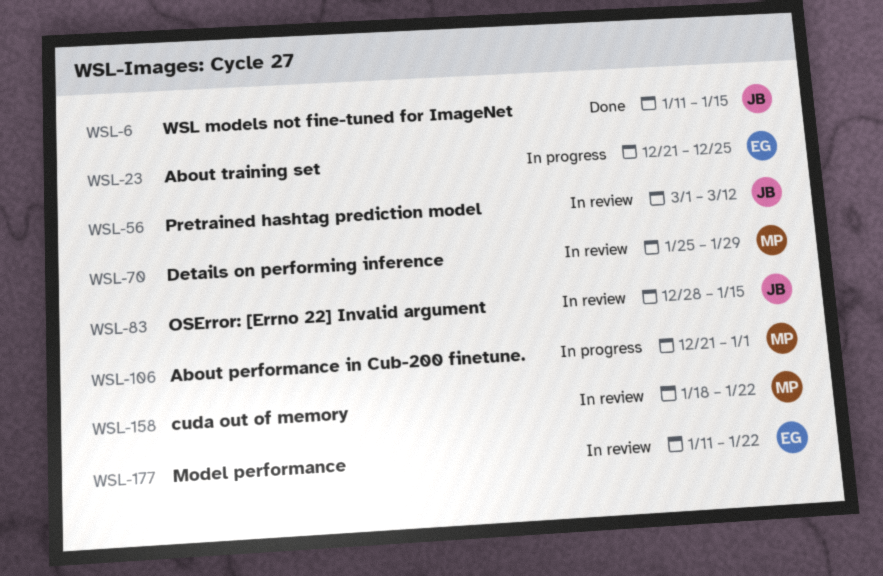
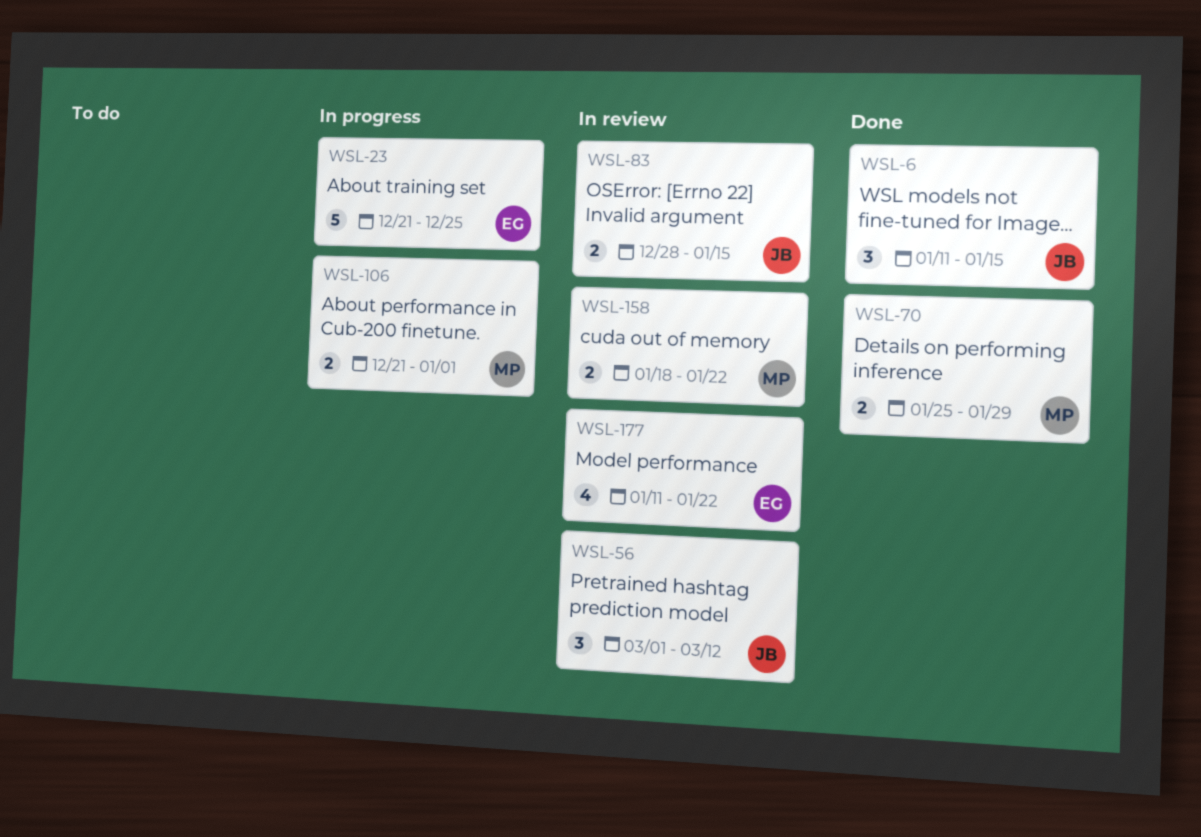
WSL-70, status: In review -> Done

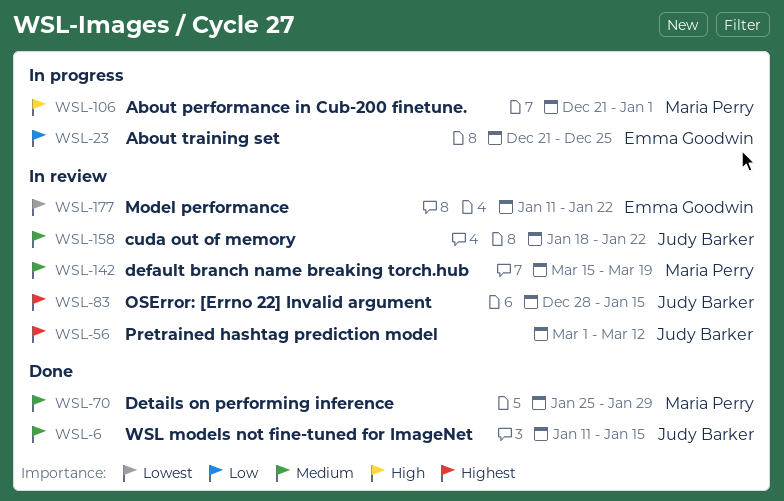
WSL-142: none -> present
WSL-158, owner: Maria Perry -> Judy Barker

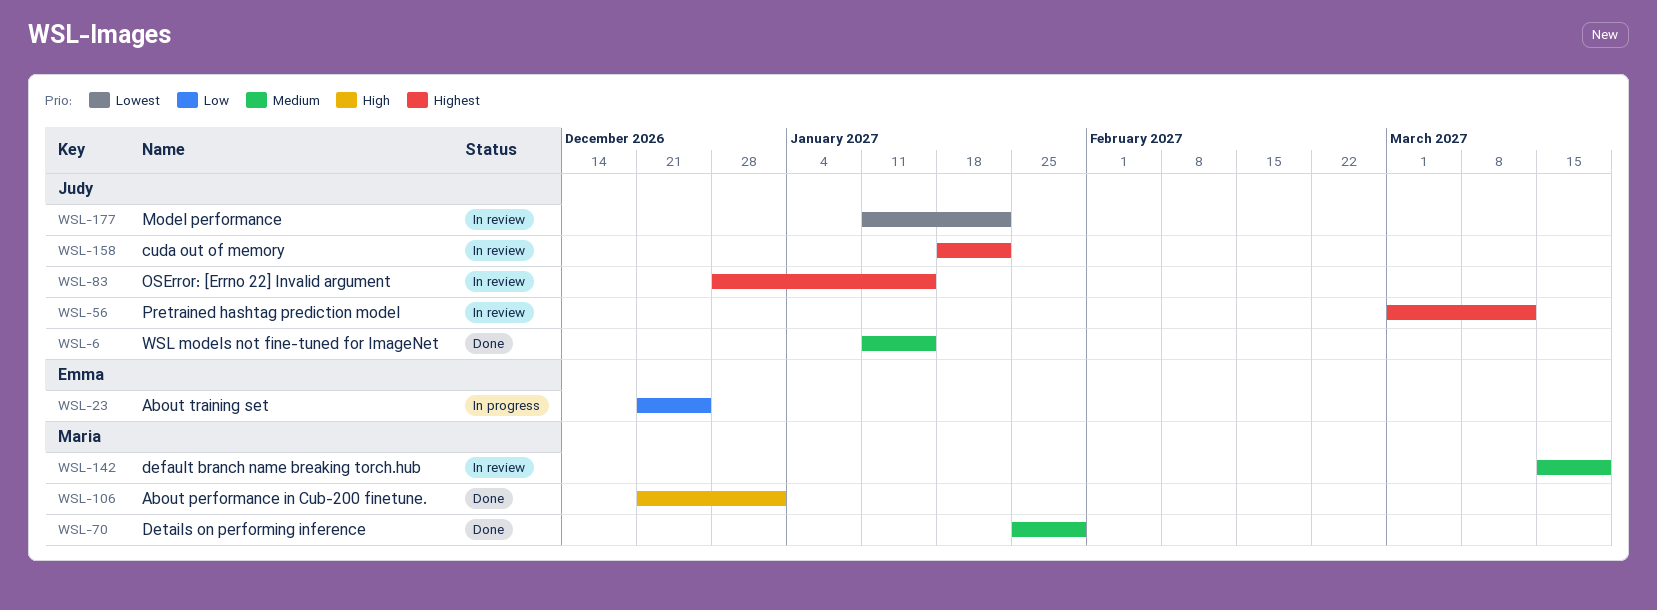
WSL-106, status: In progress -> Done
WSL-158, priority: Medium -> Highest
WSL-177, owner: Emma Goodwin -> Judy Barker

